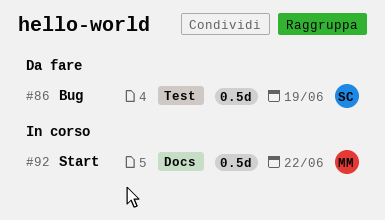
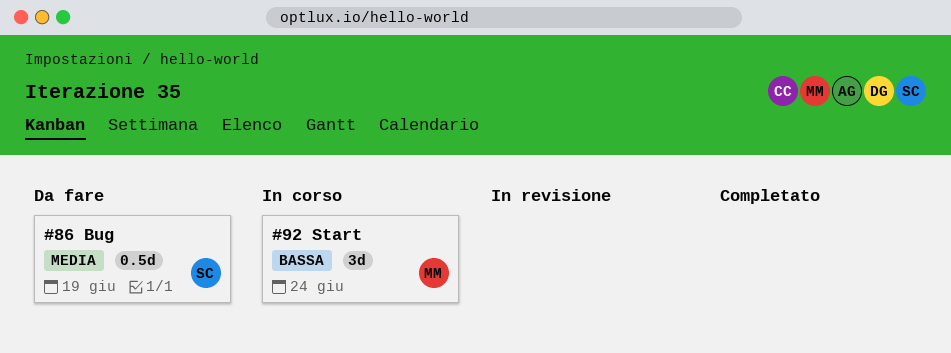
#92, estimate: 0.5d -> 3d
#92, due: Jun 22 -> Jun 24

